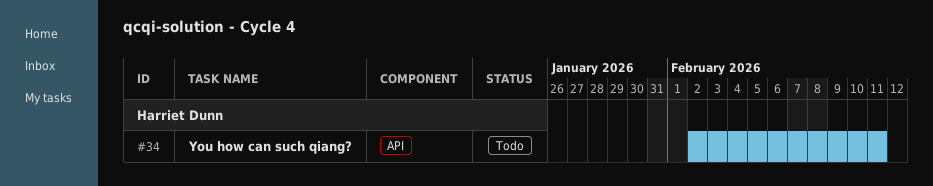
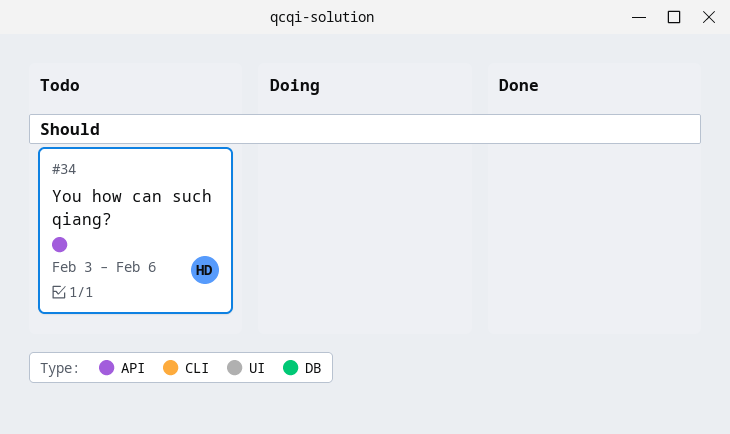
#34, start: Feb 2 -> Feb 3
#34, due: Feb 11 -> Feb 6

